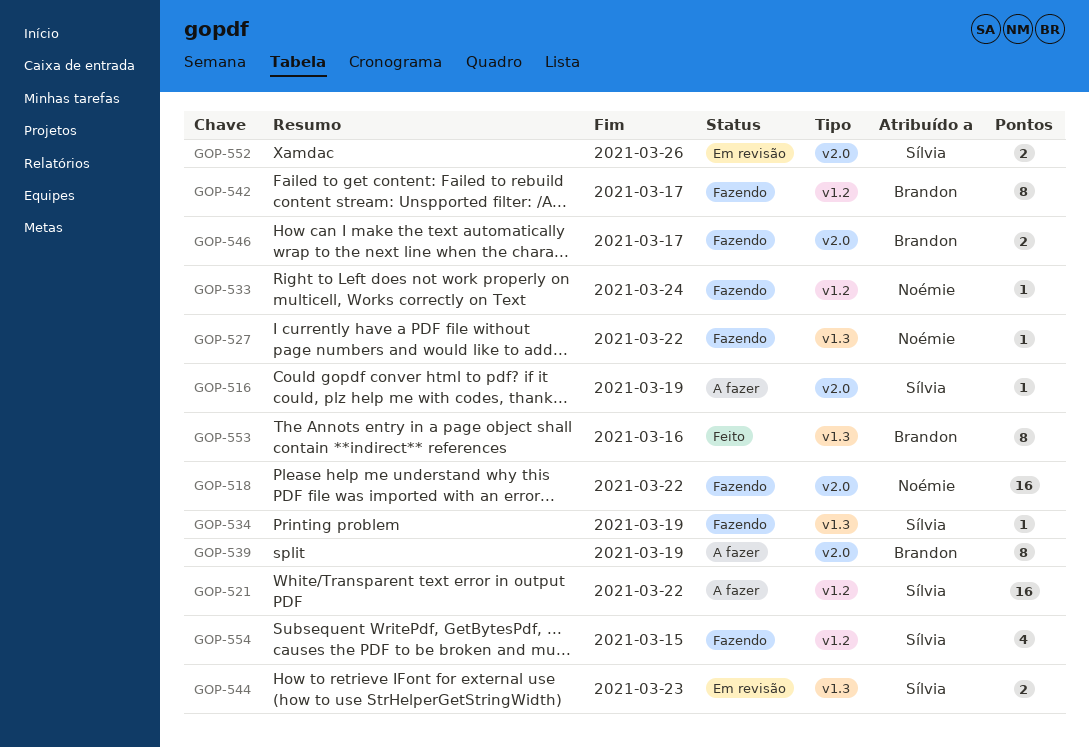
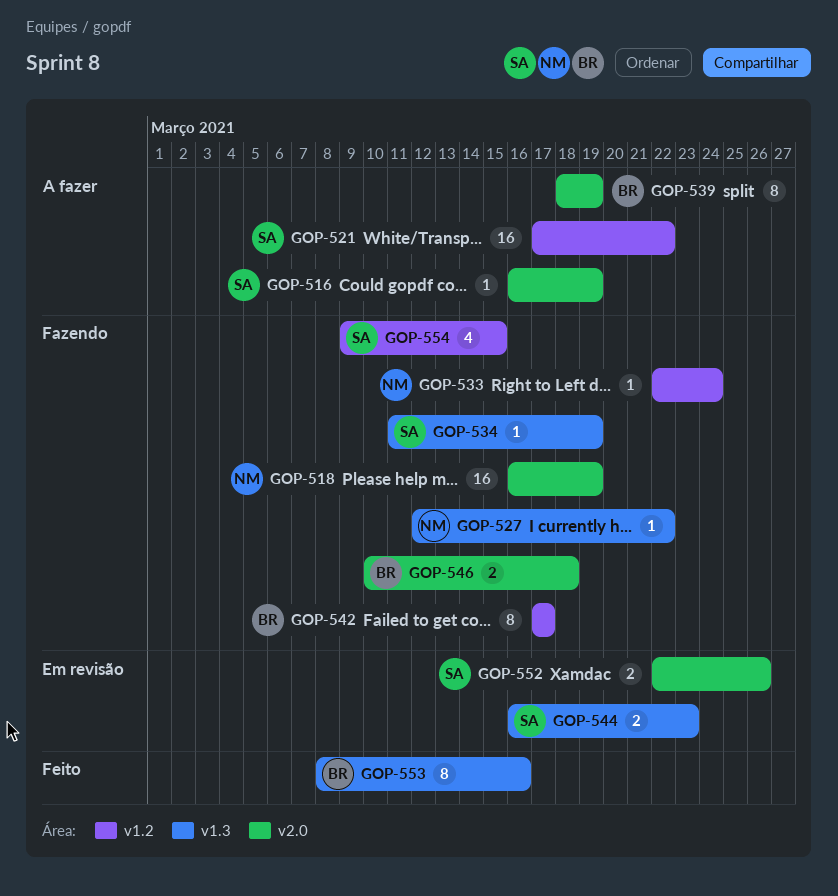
GOP-518, due: Mar 22 -> Mar 19
GOP-546, due: Mar 17 -> Mar 18

